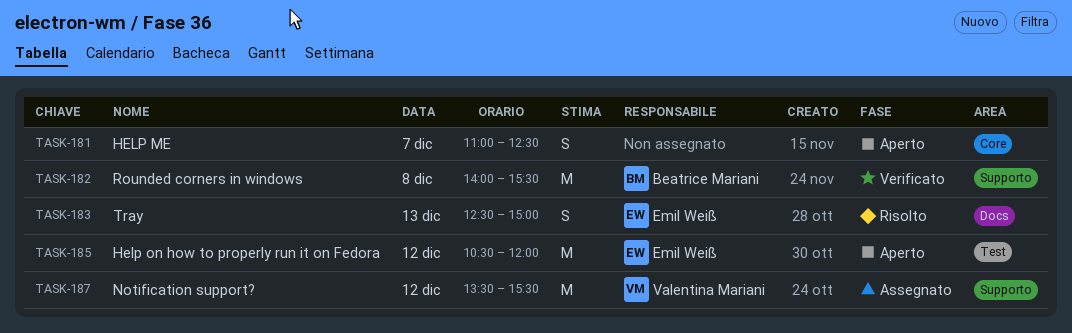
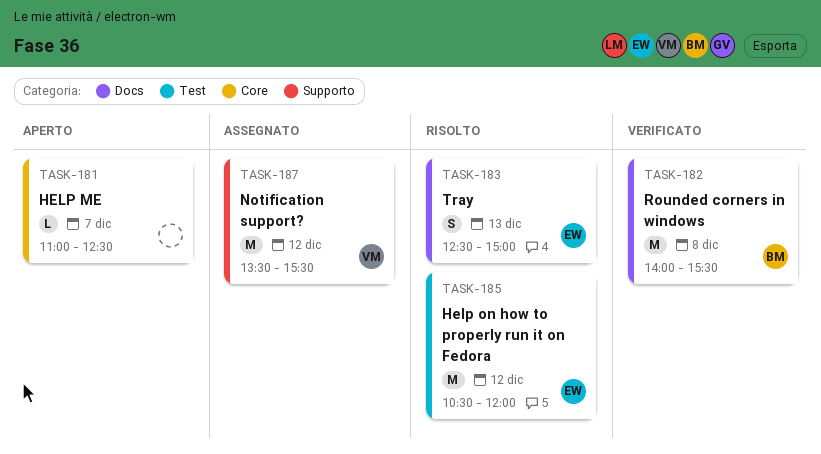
TASK-181, estimate: S -> L
TASK-182, label: Supporto -> Docs
TASK-185, status: Aperto -> Risolto

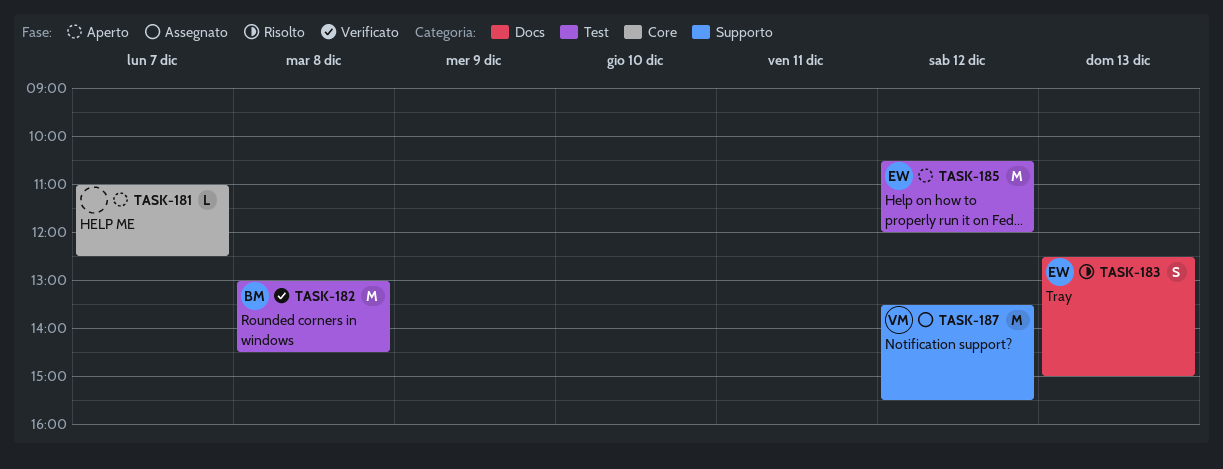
TASK-182, label: Docs -> Test
TASK-182, begins: 14:00 -> 13:00
TASK-182, ends: 15:30 -> 14:30
TASK-185, status: Risolto -> Aperto

